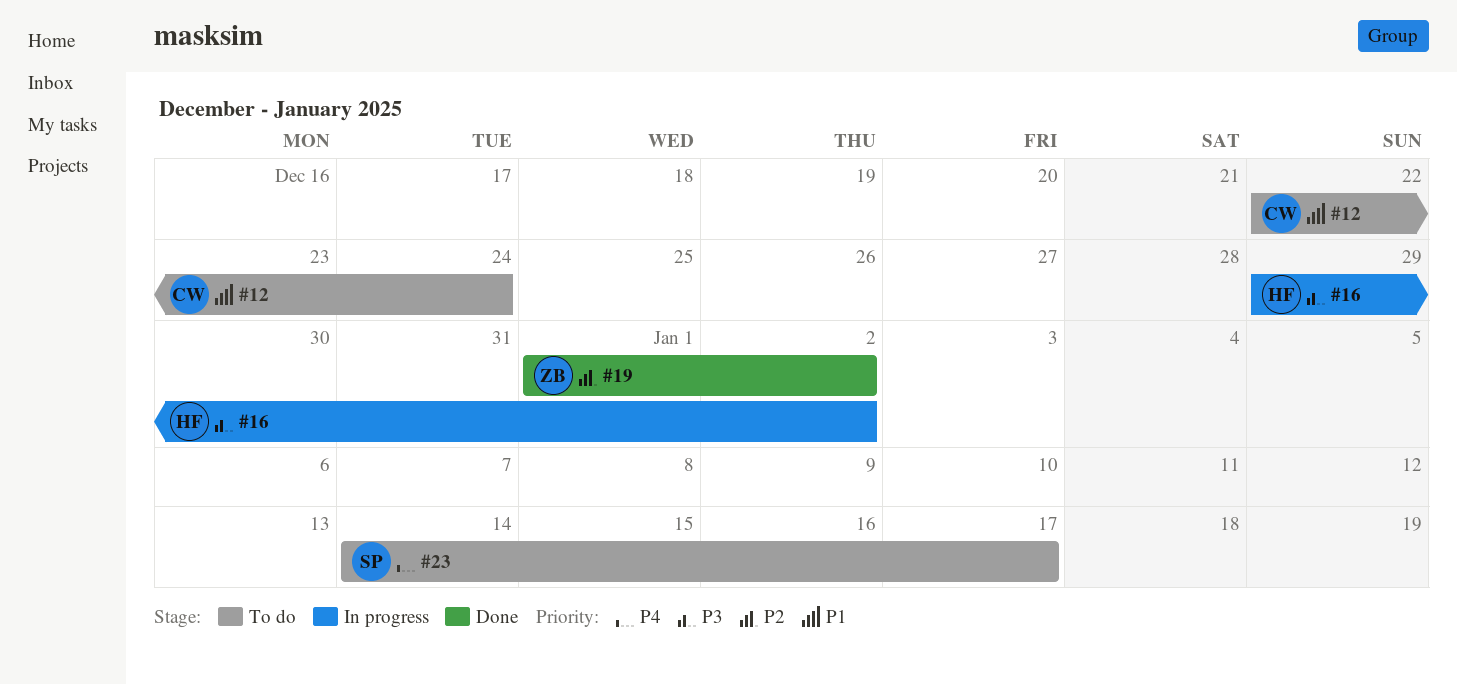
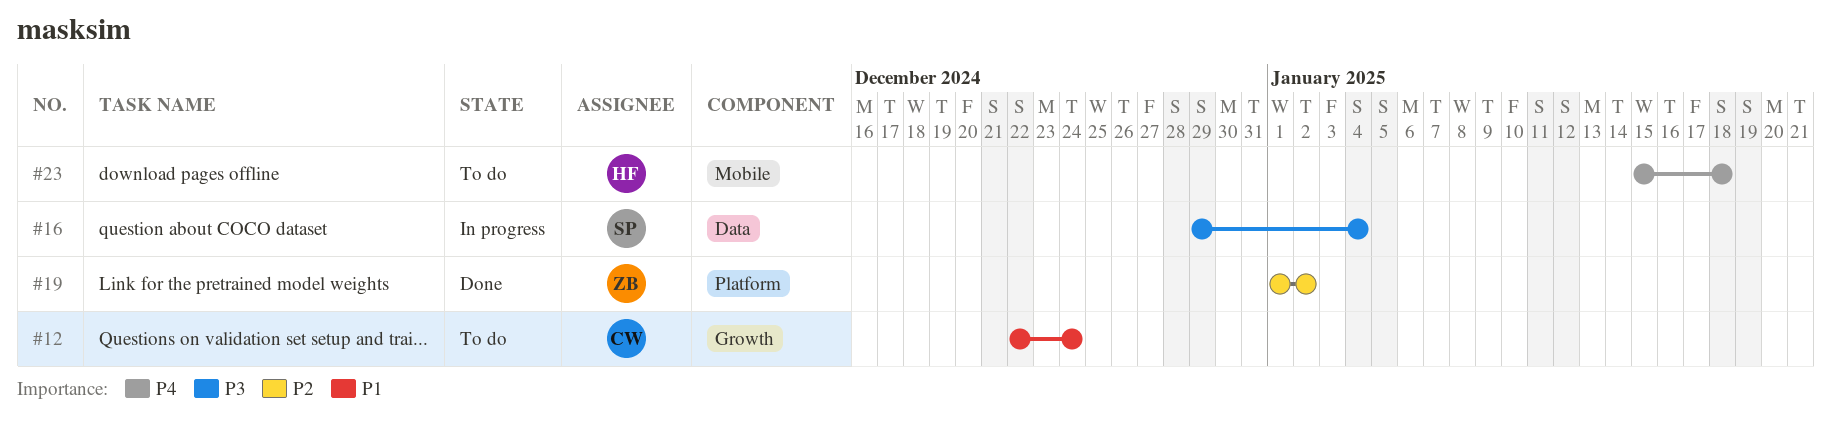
#16, owner: HF -> SP
#16, due: Jan 2 -> Jan 4
#23, owner: SP -> HF
#23, start: Jan 14 -> Jan 15
#23, due: Jan 17 -> Jan 18

